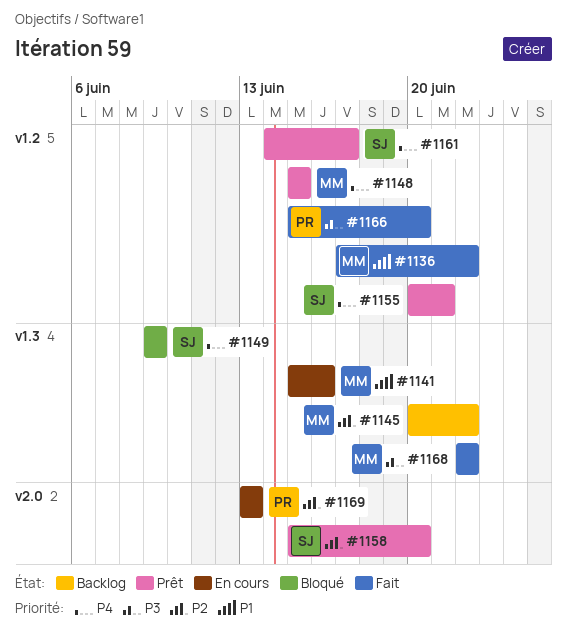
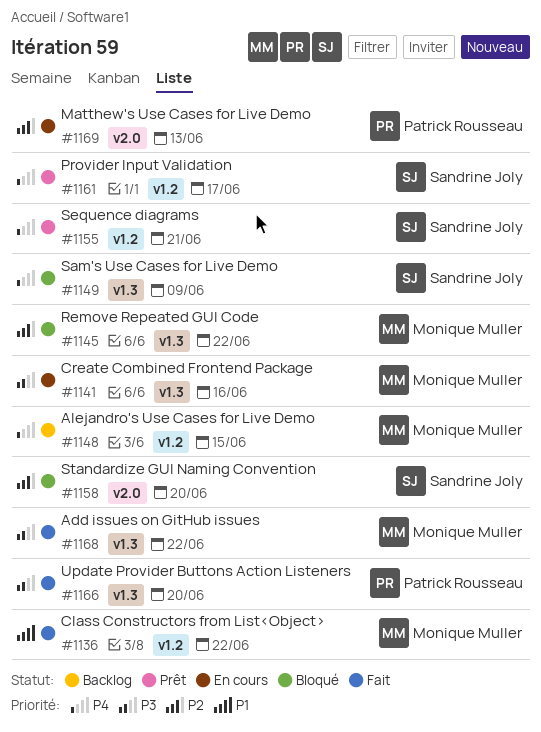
#1141, priority: P1 -> P3
#1145, status: Backlog -> Bloqué
#1148, status: Prêt -> Backlog
#1158, status: Prêt -> Bloqué
#1166, label: v1.2 -> v1.3

